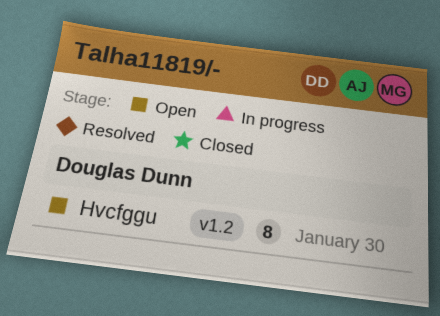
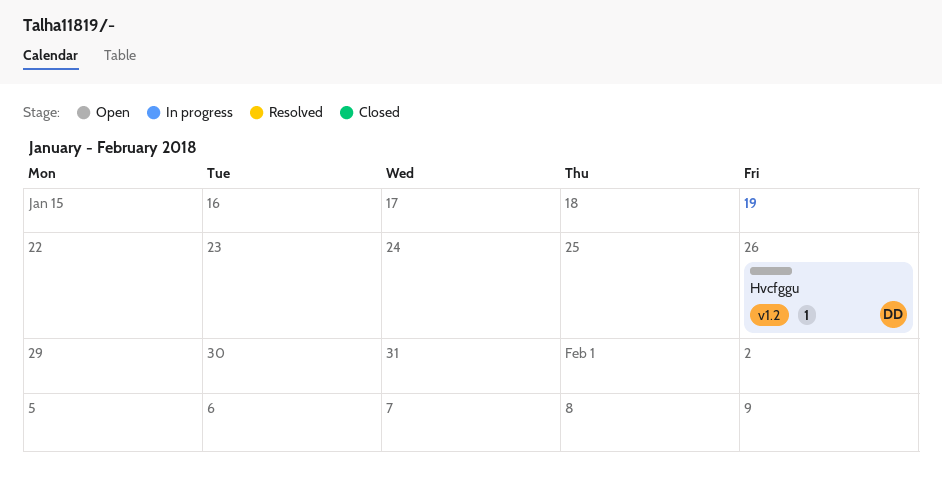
Hvcfggu, estimate: 8 -> 1
Hvcfggu, due: Jan 30 -> Jan 26

